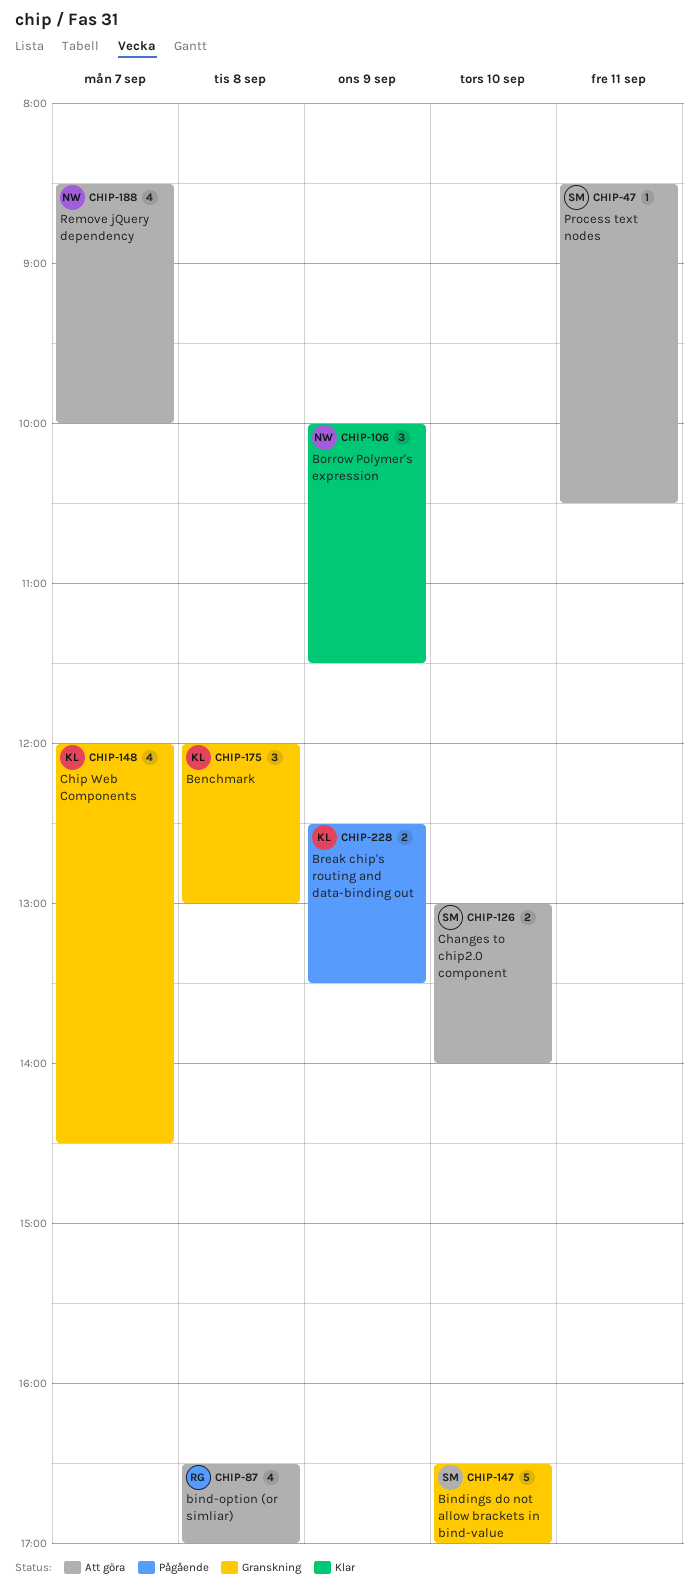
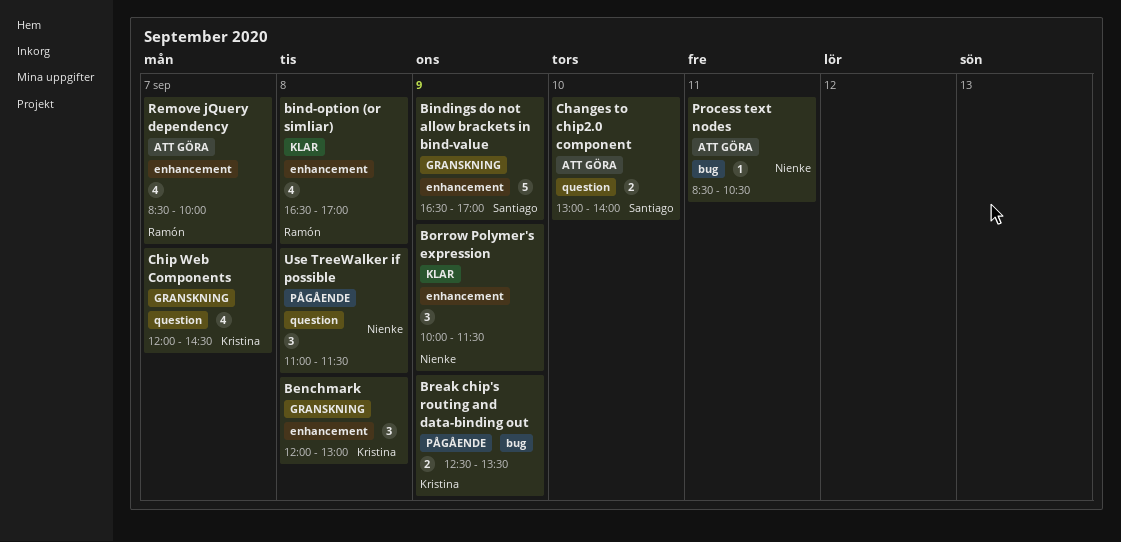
bind-option (or simliar), status: Att göra -> Klar
Bindings do not allow brackets in bind-value, day: Sep 10 -> Sep 9
Process text nodes, owner: Santiago -> Nienke
Remove jQuery dependency, owner: Nienke -> Ramón
Use TreeWalker if possible: none -> present

